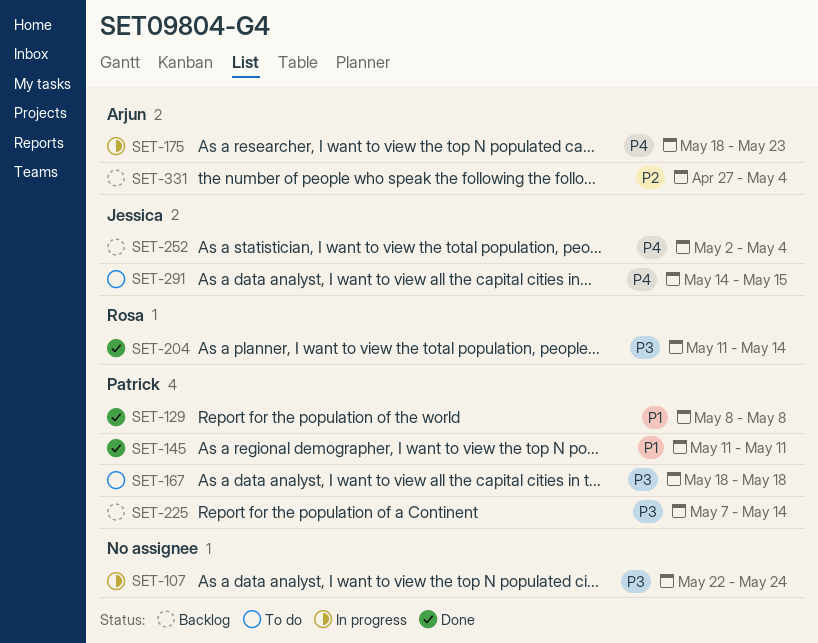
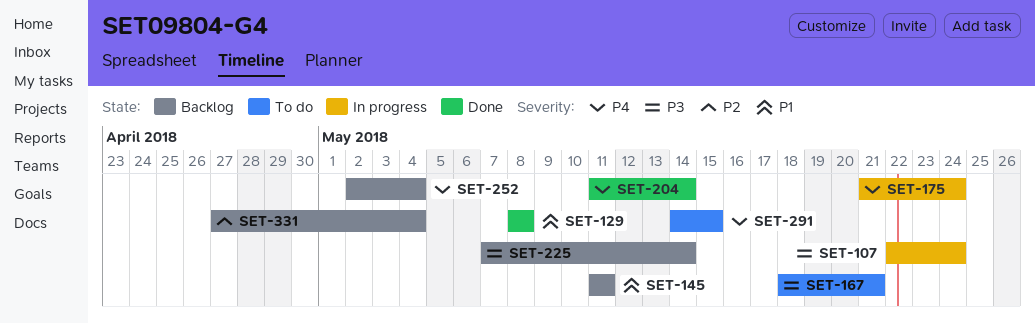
SET-145, status: Done -> Backlog
SET-167, due: May 18 -> May 21
SET-175, start: May 18 -> May 21
SET-175, due: May 23 -> May 24
SET-204, priority: P3 -> P4

